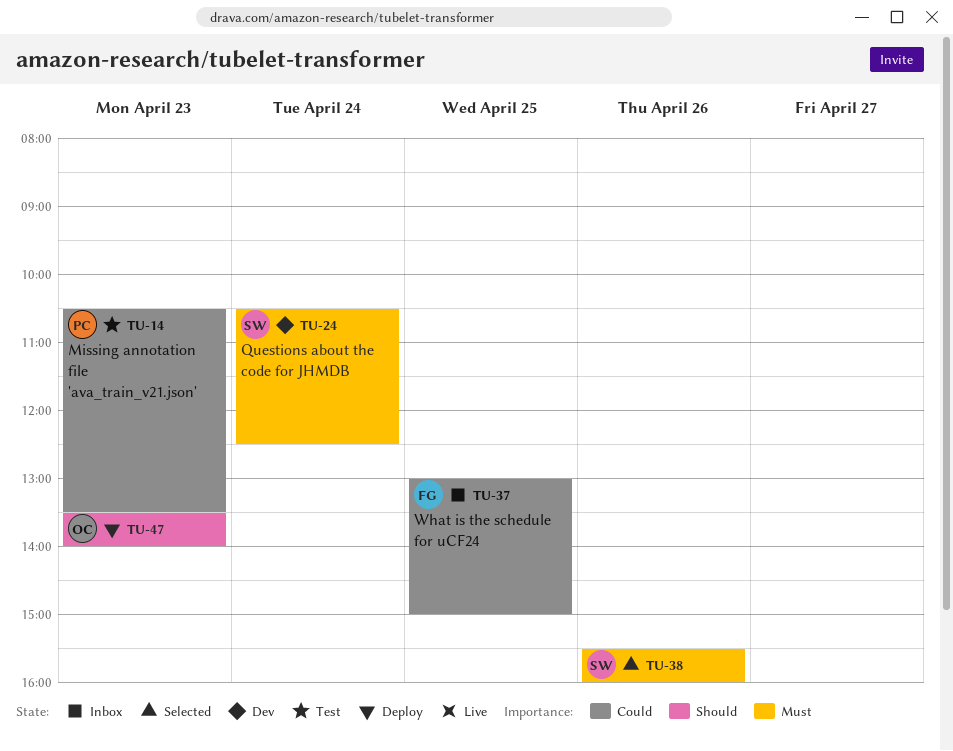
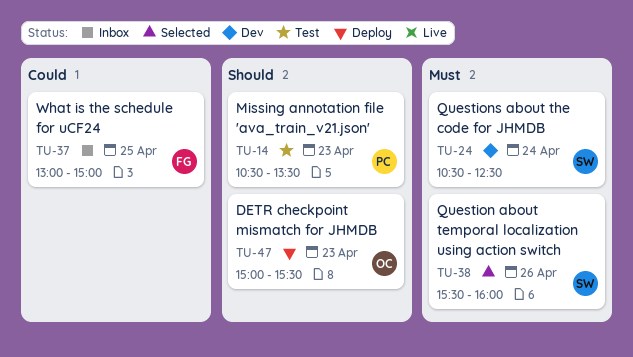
TU-14, priority: Could -> Should
TU-47, begins: 13:30 -> 15:00
TU-47, ends: 14:00 -> 15:30

